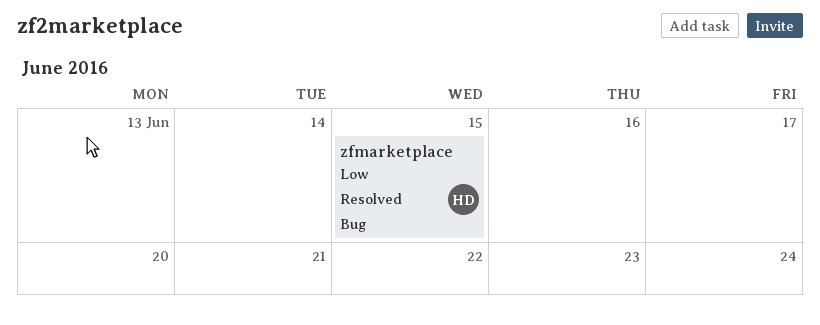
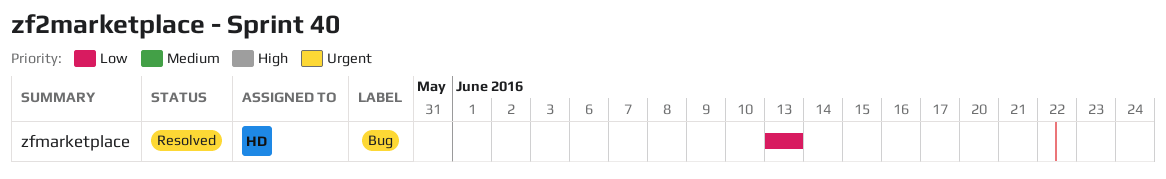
zfmarketplace, due: Jun 15 -> Jun 13

